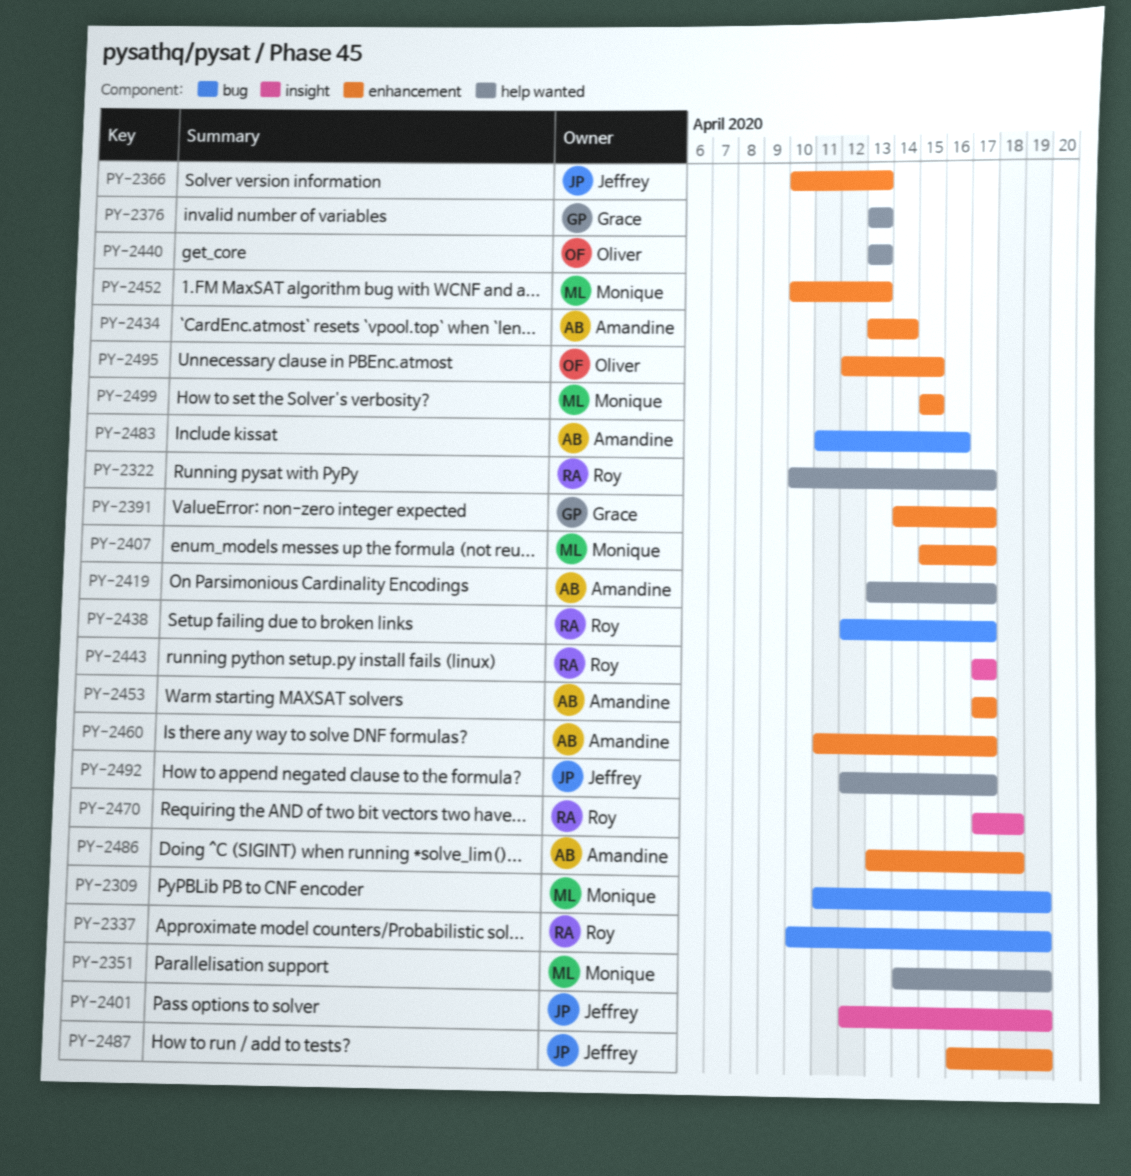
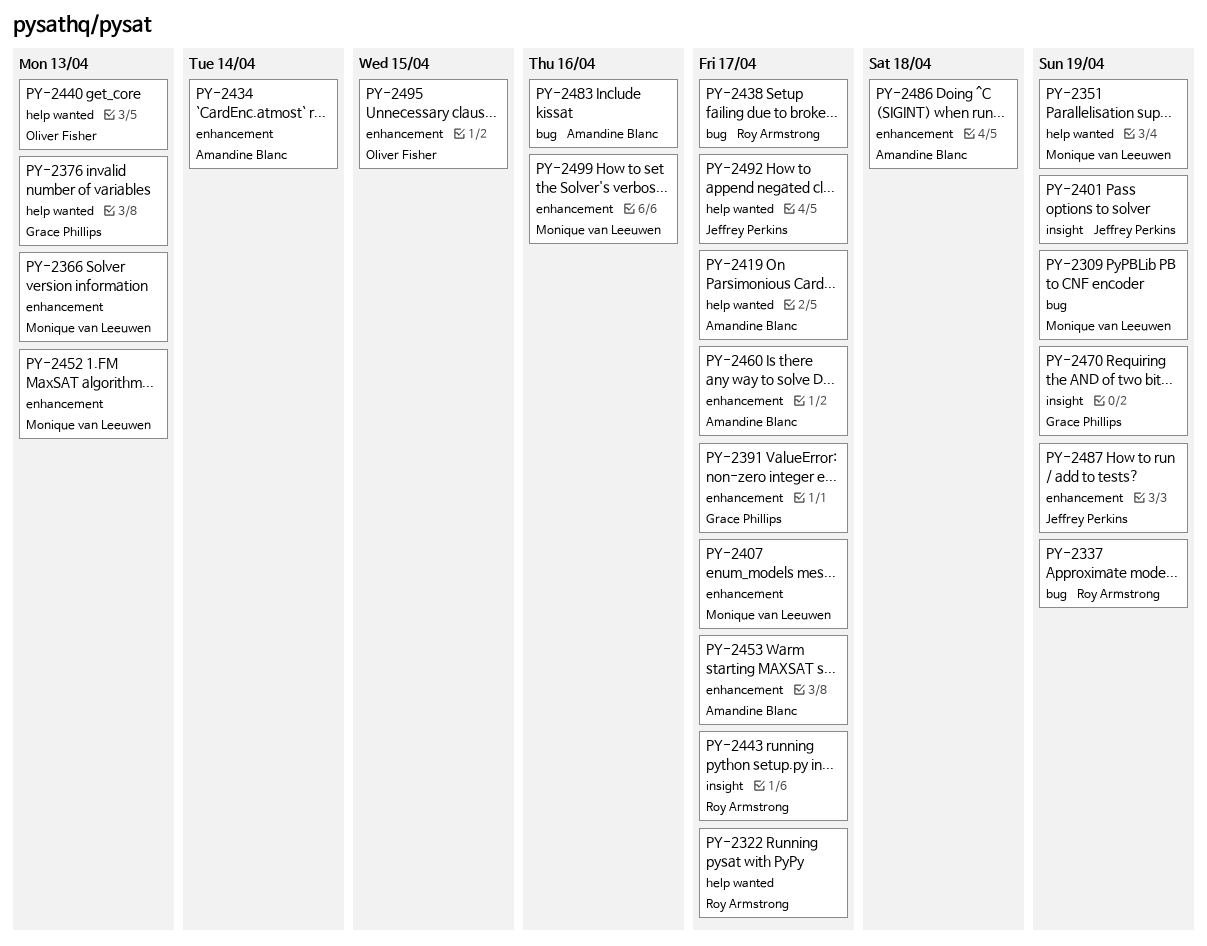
PY-2366, owner: Jeffrey Perkins -> Monique van Leeuwen
PY-2470, owner: Roy Armstrong -> Grace Phillips
PY-2470, due: Apr 18 -> Apr 19
PY-2499, due: Apr 15 -> Apr 16

